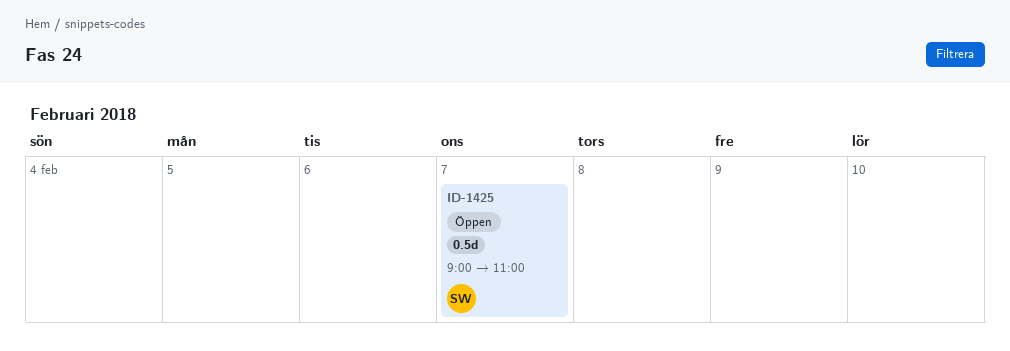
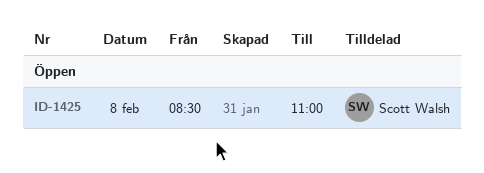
ID-1425, day: Feb 7 -> Feb 8
ID-1425, begins: 09:00 -> 08:30

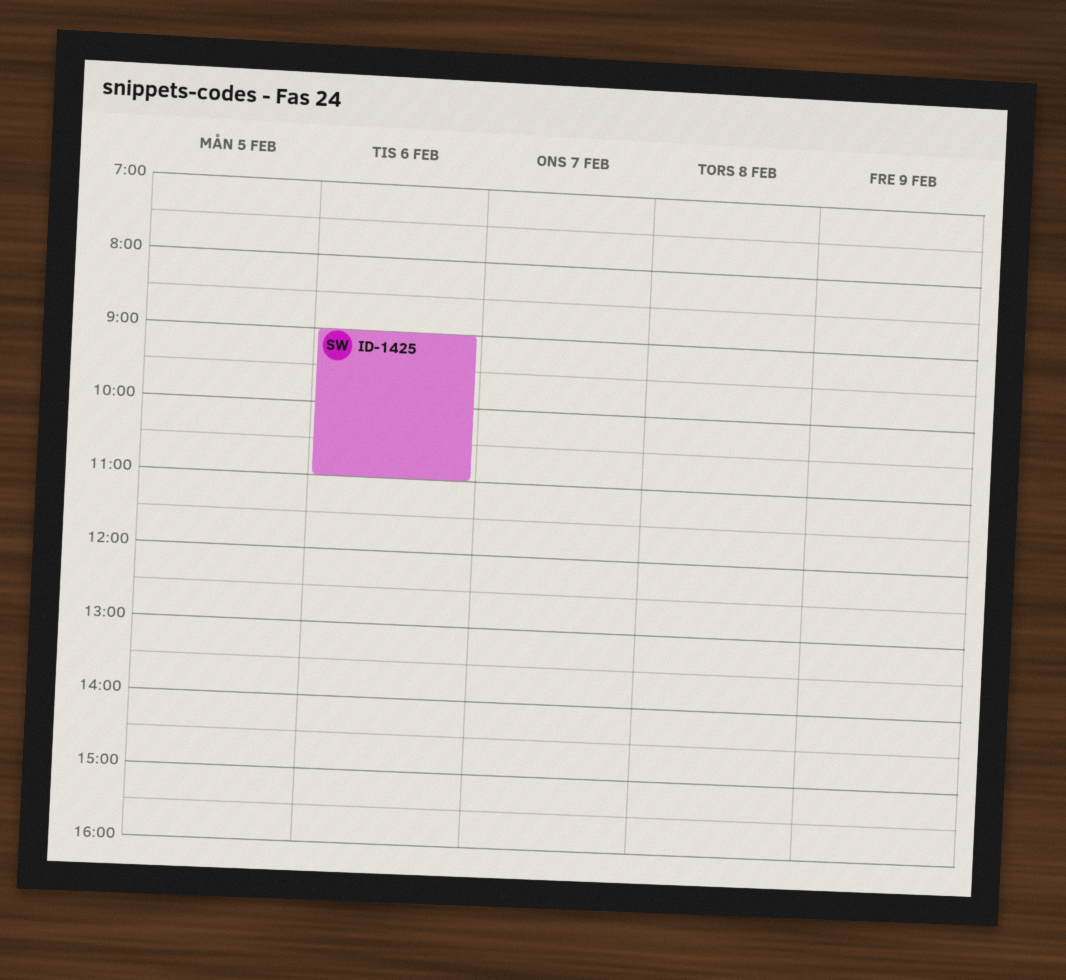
ID-1425, day: Feb 8 -> Feb 6
ID-1425, begins: 08:30 -> 09:00

